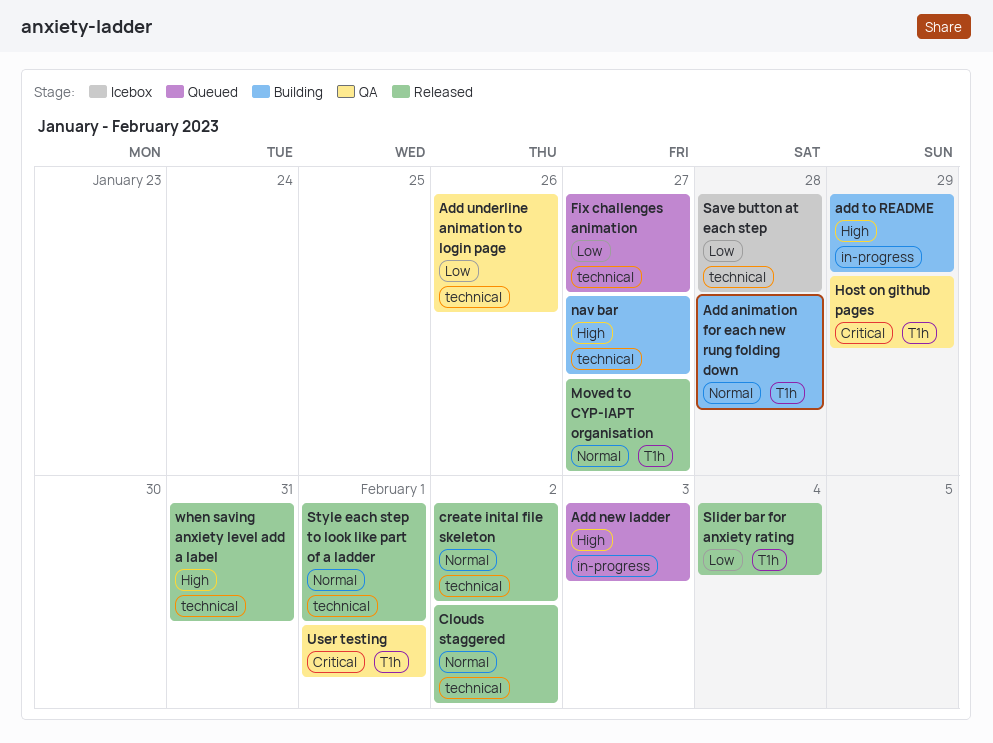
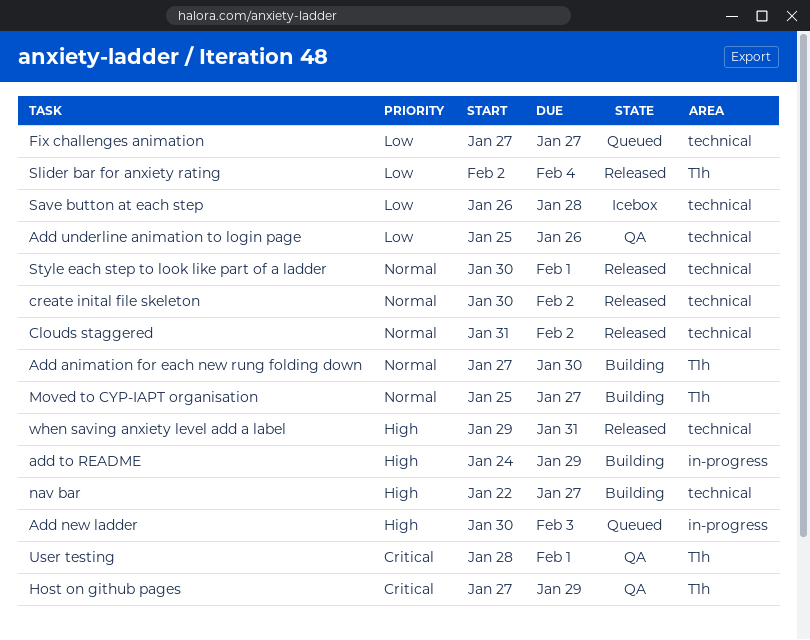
Add animation for each new rung folding down, due: Jan 28 -> Jan 30
Moved to CYP-IAPT organisation, status: Released -> Building

